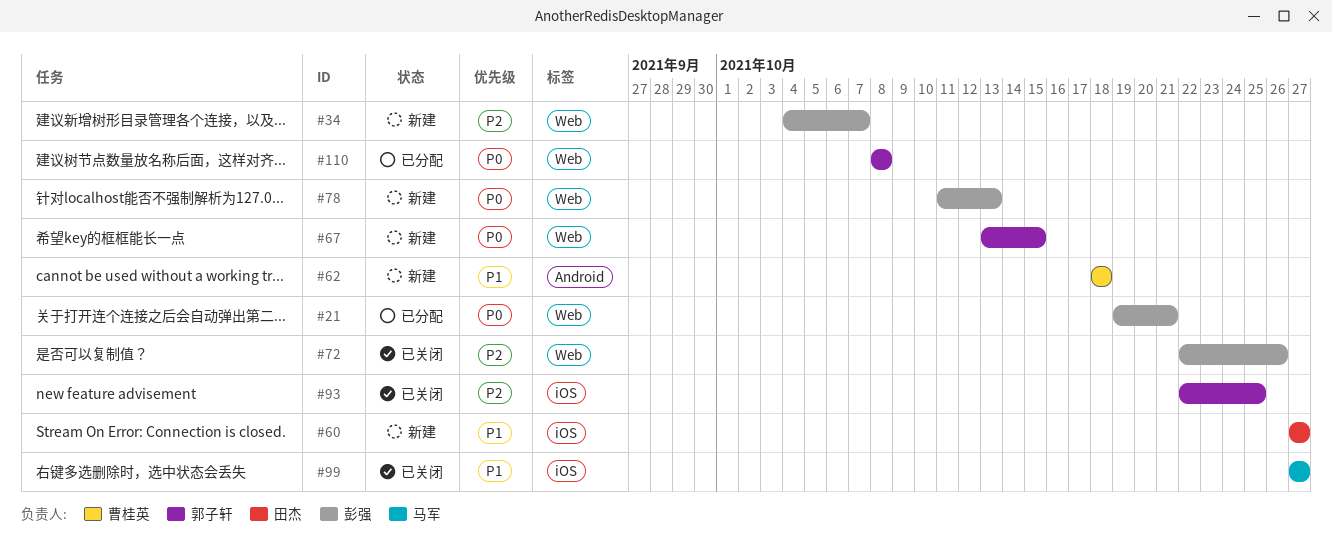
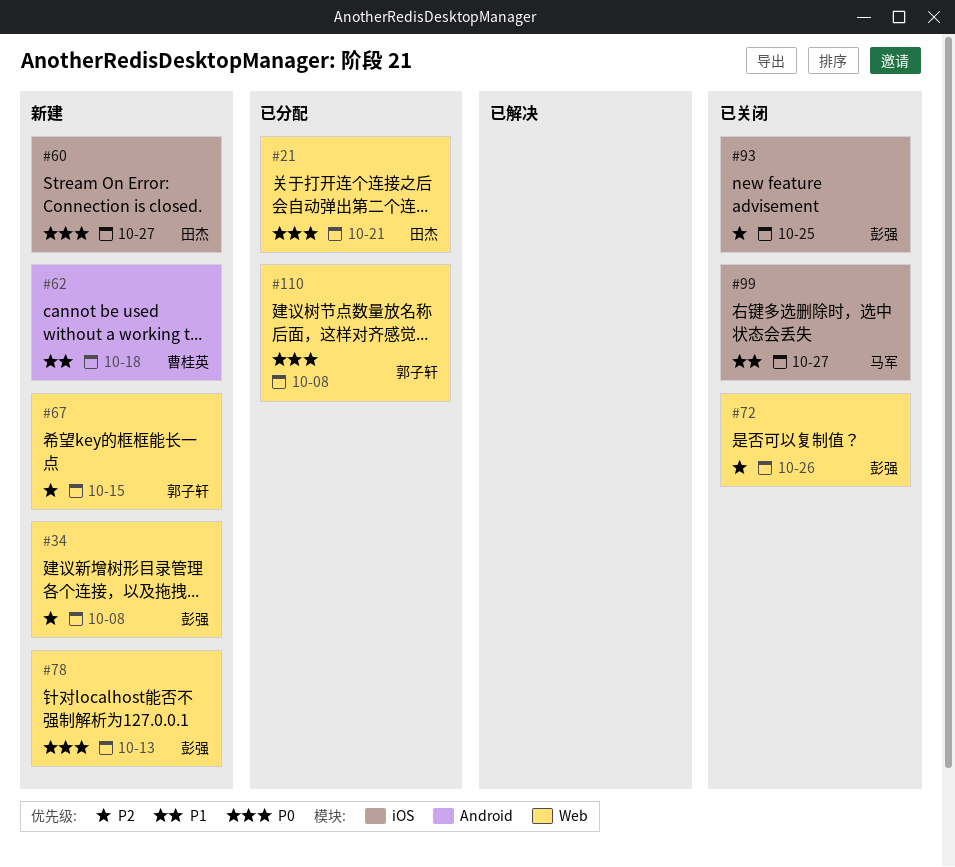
#21, owner: 彭强 -> 田杰
#34, due: Oct 7 -> Oct 8
#60, priority: P1 -> P0
#67, priority: P0 -> P2
#93, owner: 郭子轩 -> 彭强

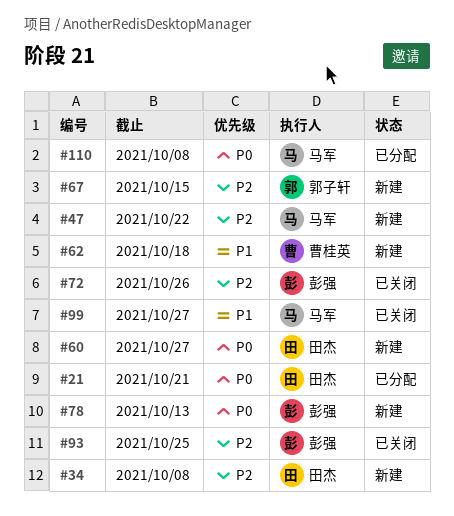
#34, owner: 彭强 -> 田杰
#47: none -> present
#110, owner: 郭子轩 -> 马军

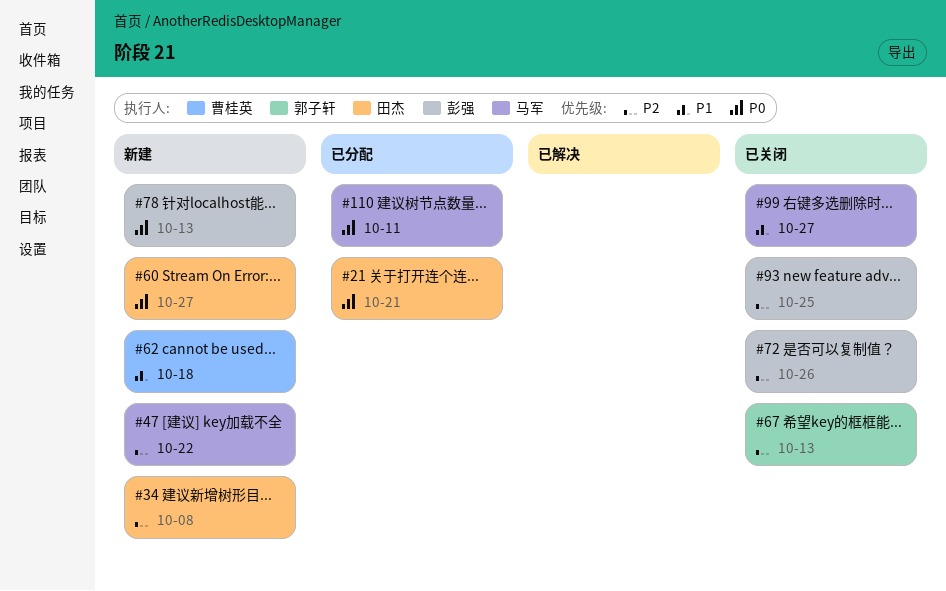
#67, status: 新建 -> 已关闭
#67, due: Oct 15 -> Oct 13
#110, due: Oct 8 -> Oct 11

